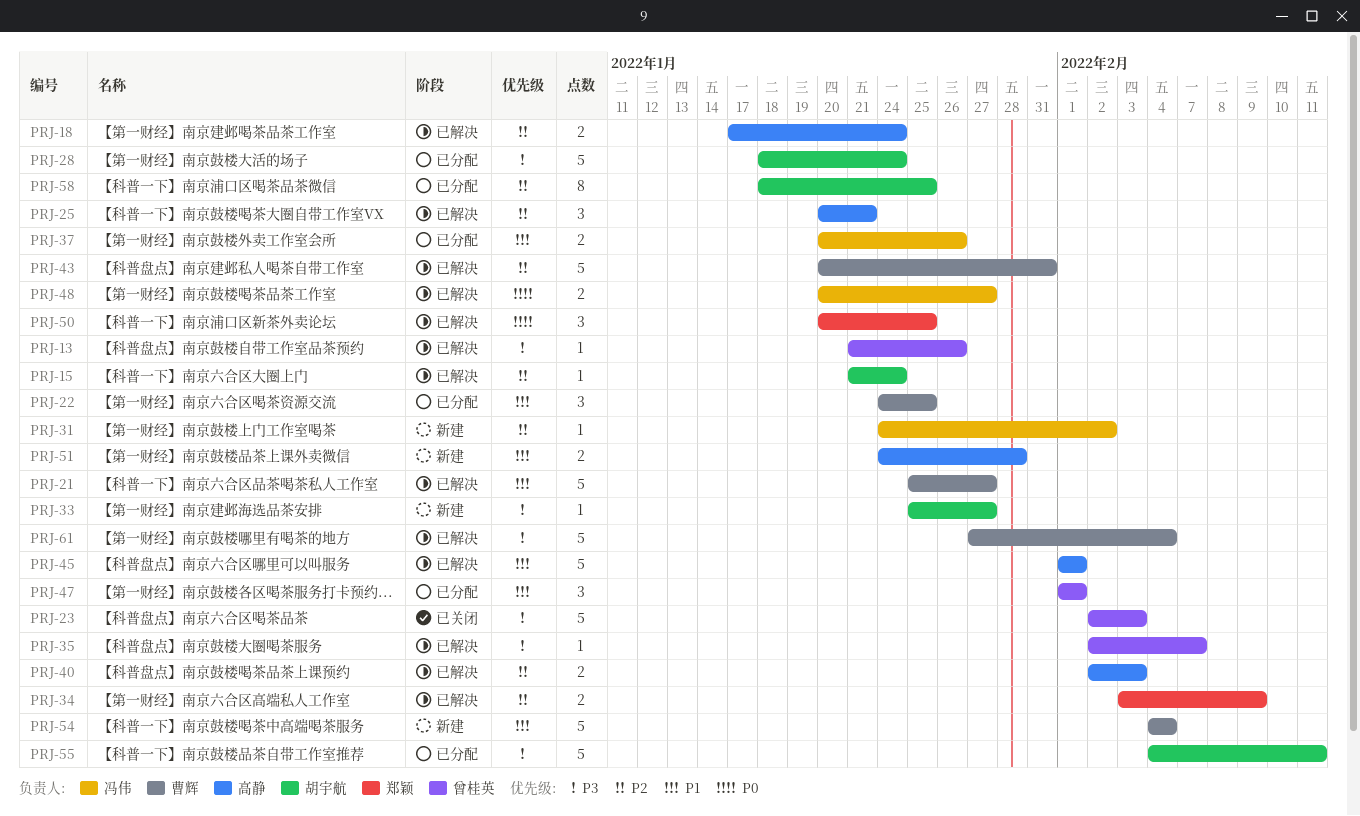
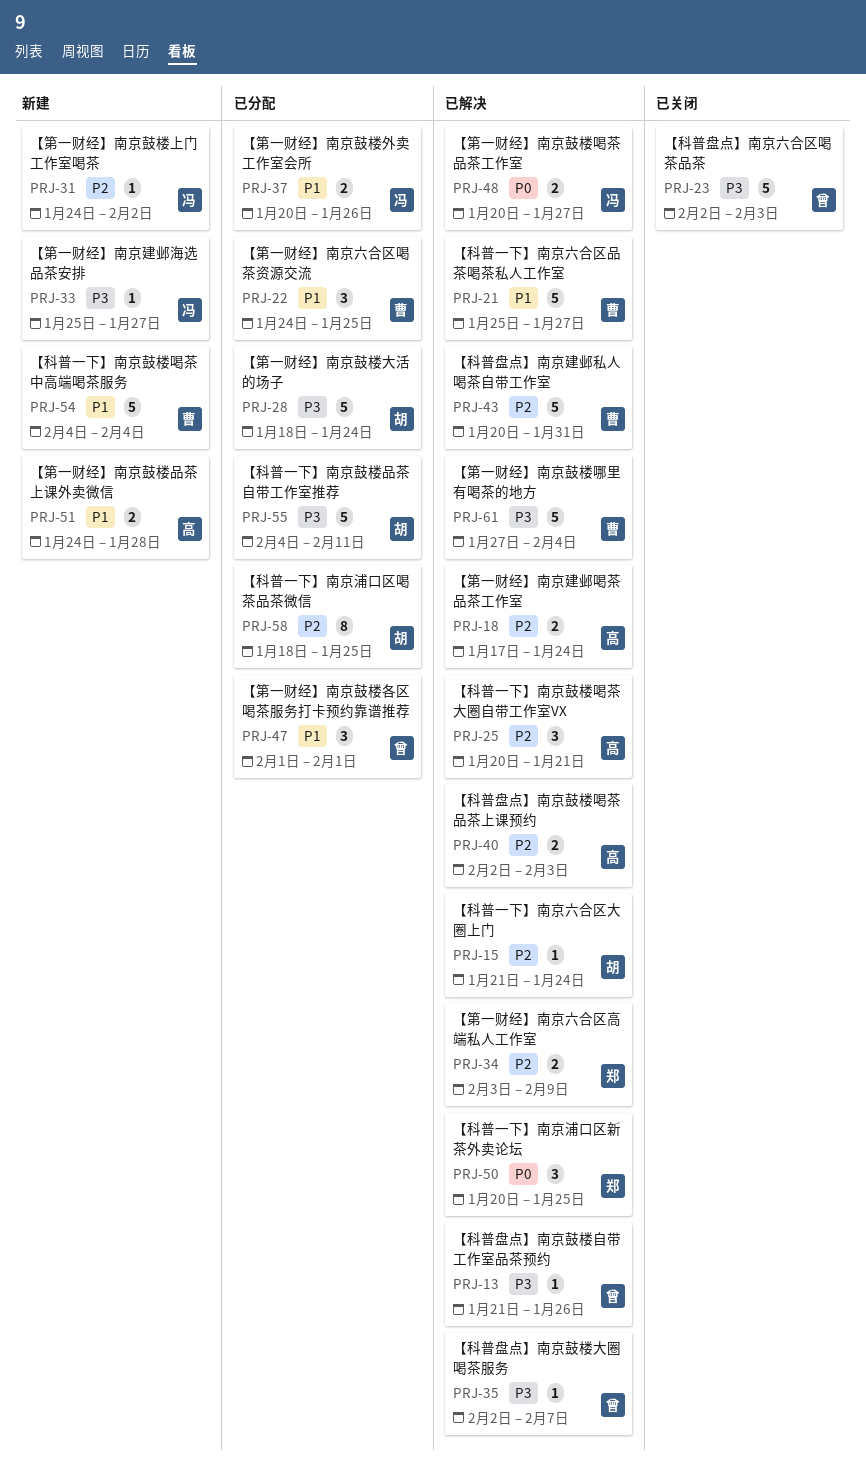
PRJ-33, owner: 胡宇航 -> 冯伟
PRJ-45: present -> none

